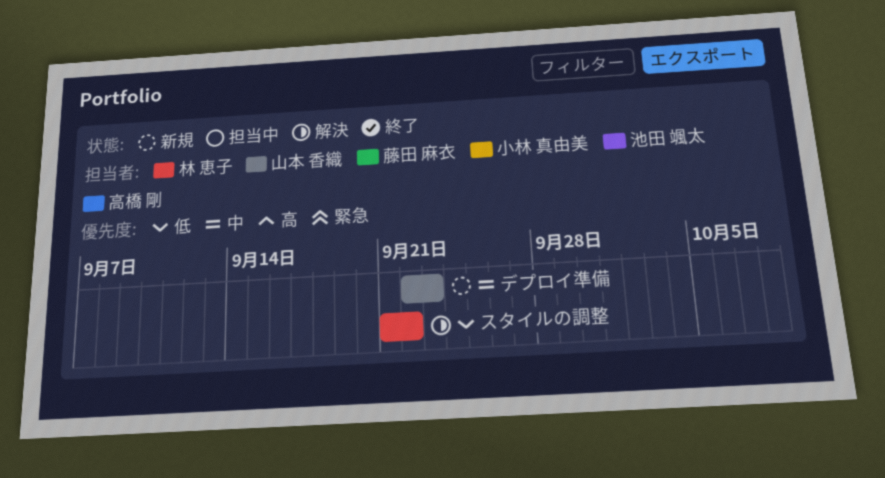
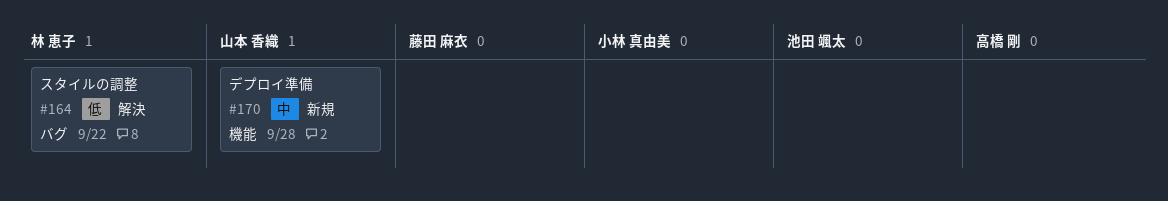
デプロイ準備, due: Sep 23 -> Sep 28

